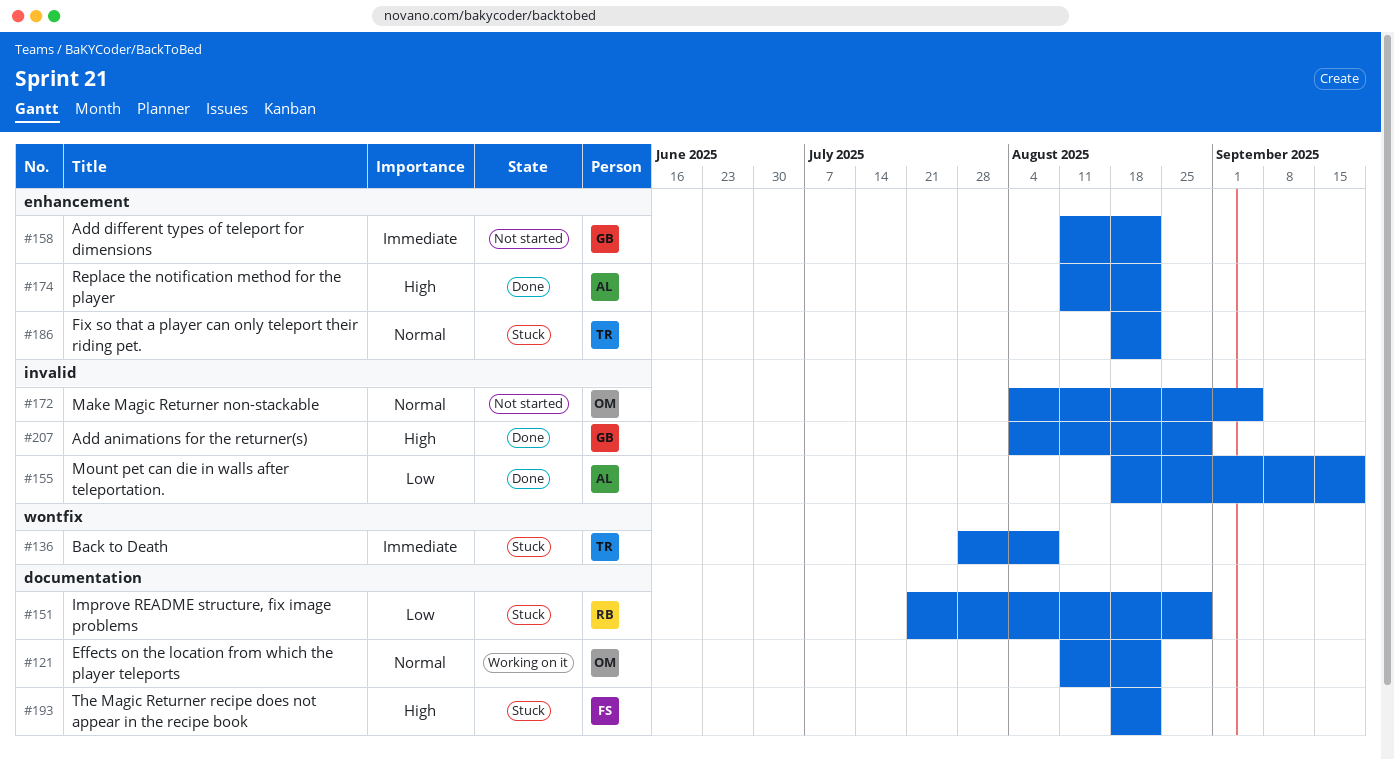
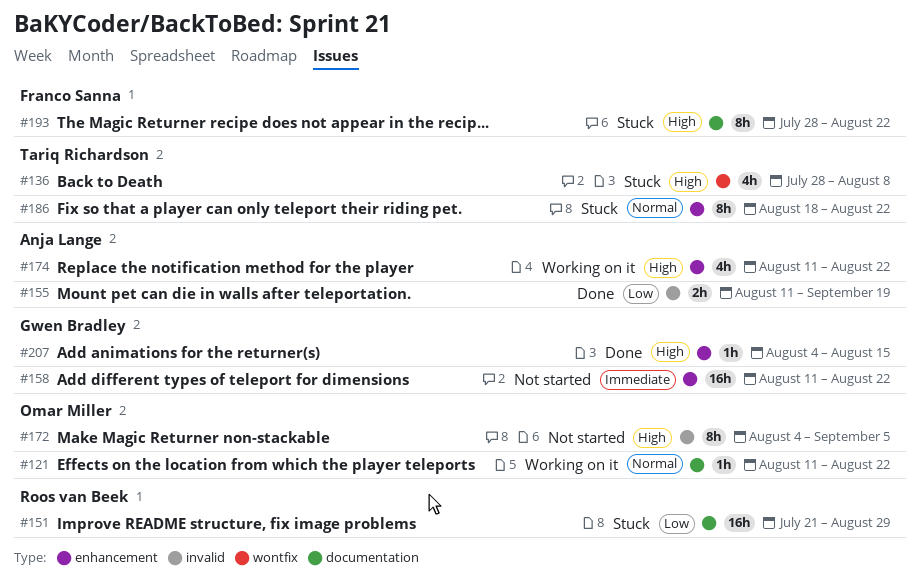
#136, priority: Immediate -> High
#155, start: Aug 18 -> Aug 11
#172, priority: Normal -> High
#174, status: Done -> Working on it
#193, start: Aug 18 -> Jul 28
#207, label: invalid -> enhancement
#207, due: Aug 29 -> Aug 15

